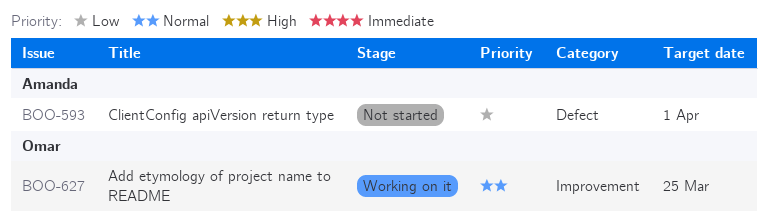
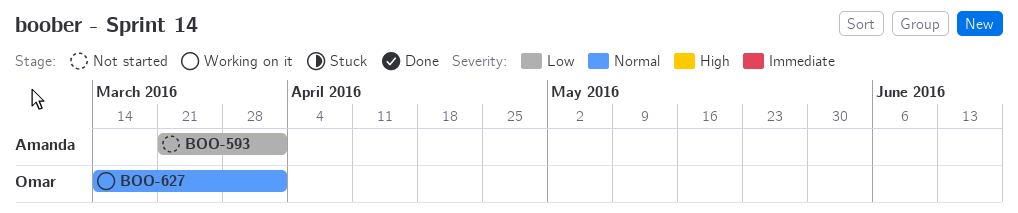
BOO-627, due: Mar 25 -> Apr 1

